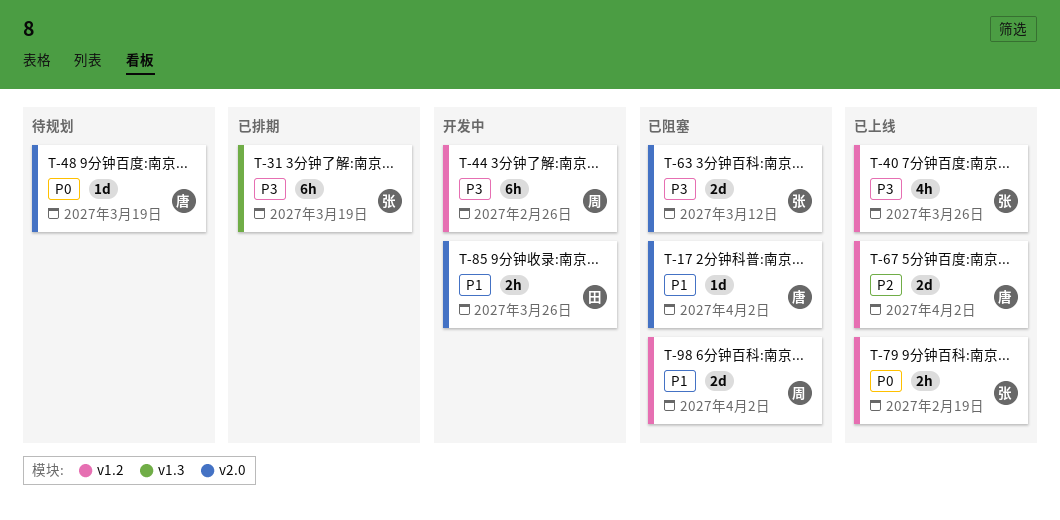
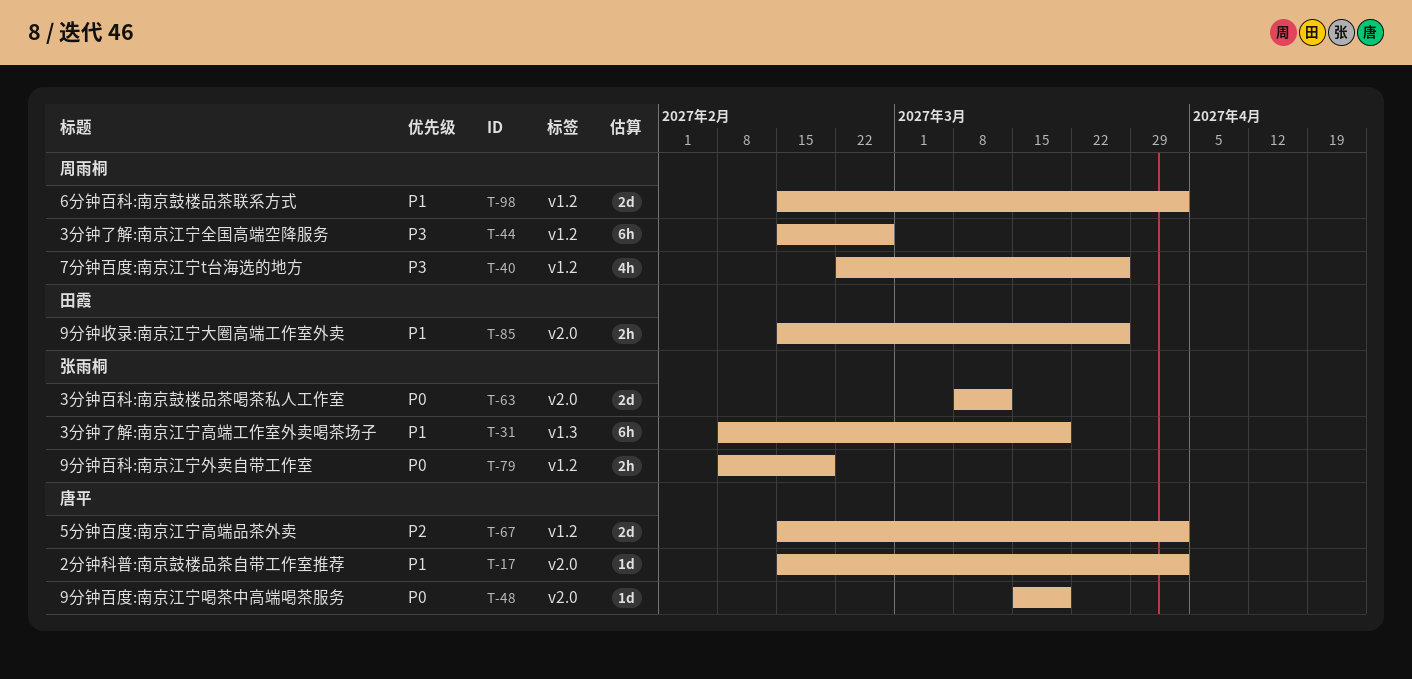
T-31, priority: P3 -> P1
T-40, owner: 张雨桐 -> 周雨桐
T-63, priority: P3 -> P0

